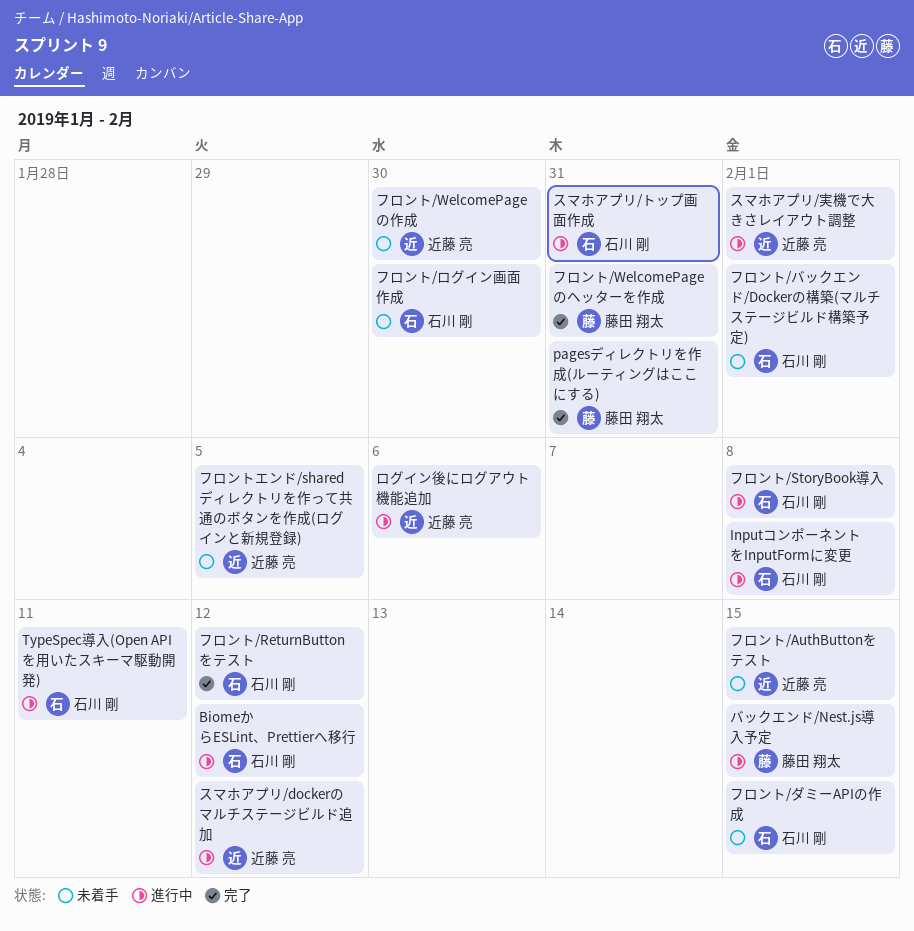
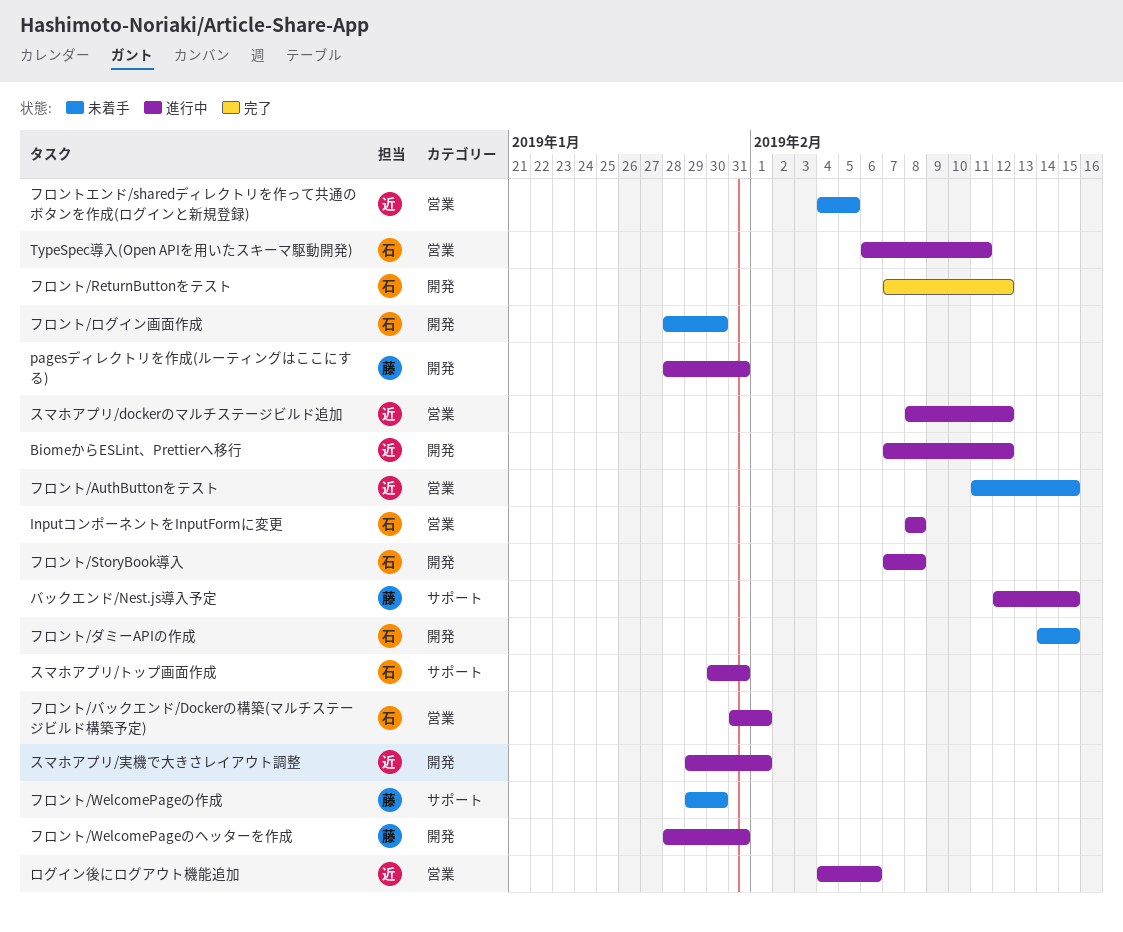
BiomeからESLint、Prettierへ移行, owner: 石川 剛 -> 近藤 亮
pagesディレクトリを作成(ルーティングはここにする), status: 完了 -> 進行中
フロント/WelcomePageのヘッターを作成, status: 完了 -> 進行中
フロント/WelcomePageの作成, owner: 近藤 亮 -> 藤田 翔太
フロント/バックエンド/Dockerの構築(マルチステージビルド構築予定), status: 未着手 -> 進行中

